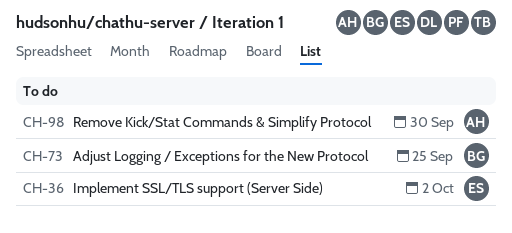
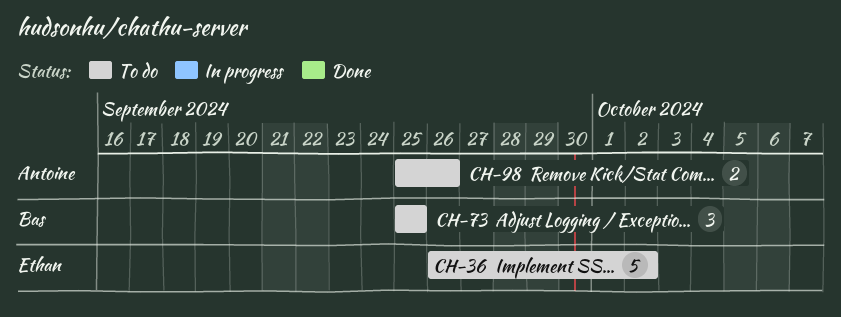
CH-98, due: Sep 30 -> Sep 26

